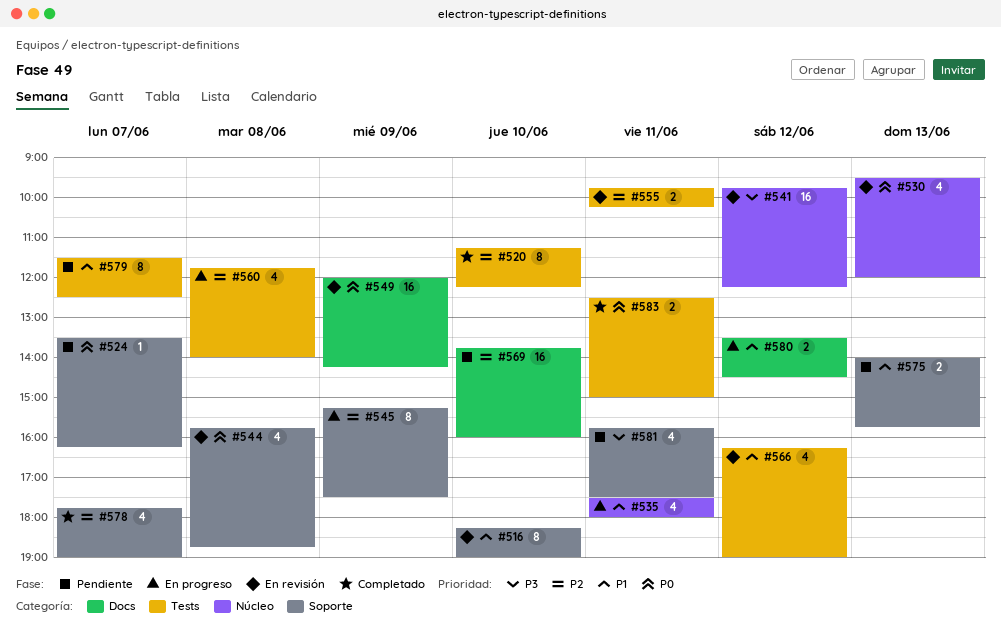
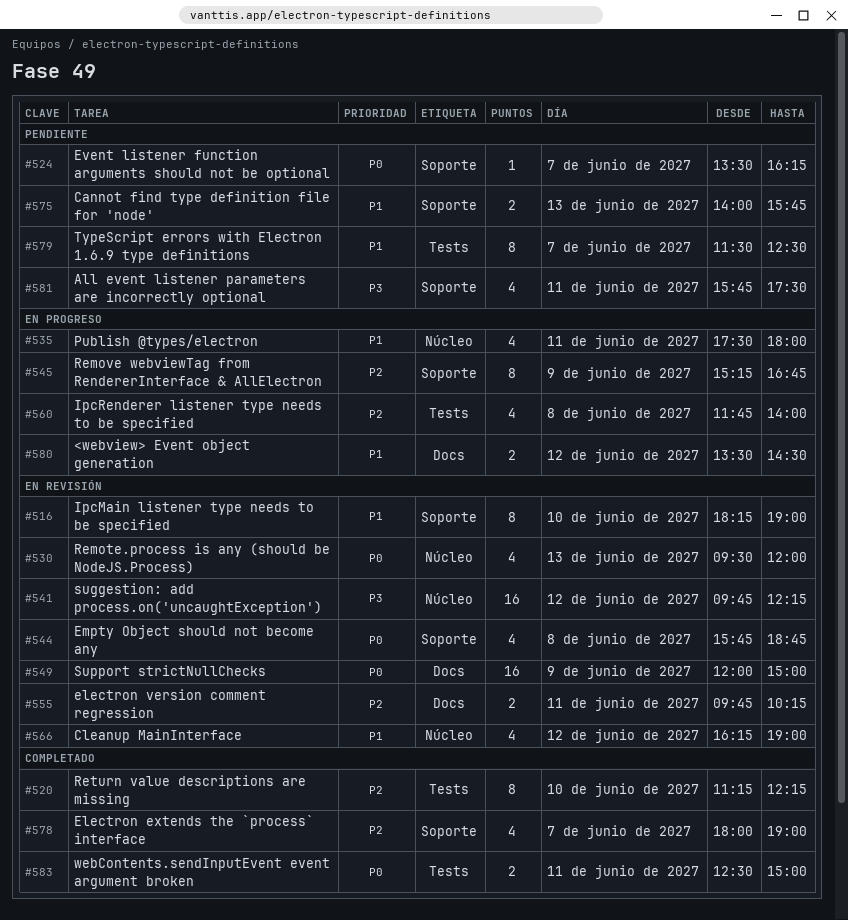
#545, ends: 17:30 -> 16:45
#549, ends: 14:15 -> 15:00
#555, label: Tests -> Docs
#566, label: Tests -> Núcleo
#569: present -> none
#578, begins: 17:45 -> 18:00

